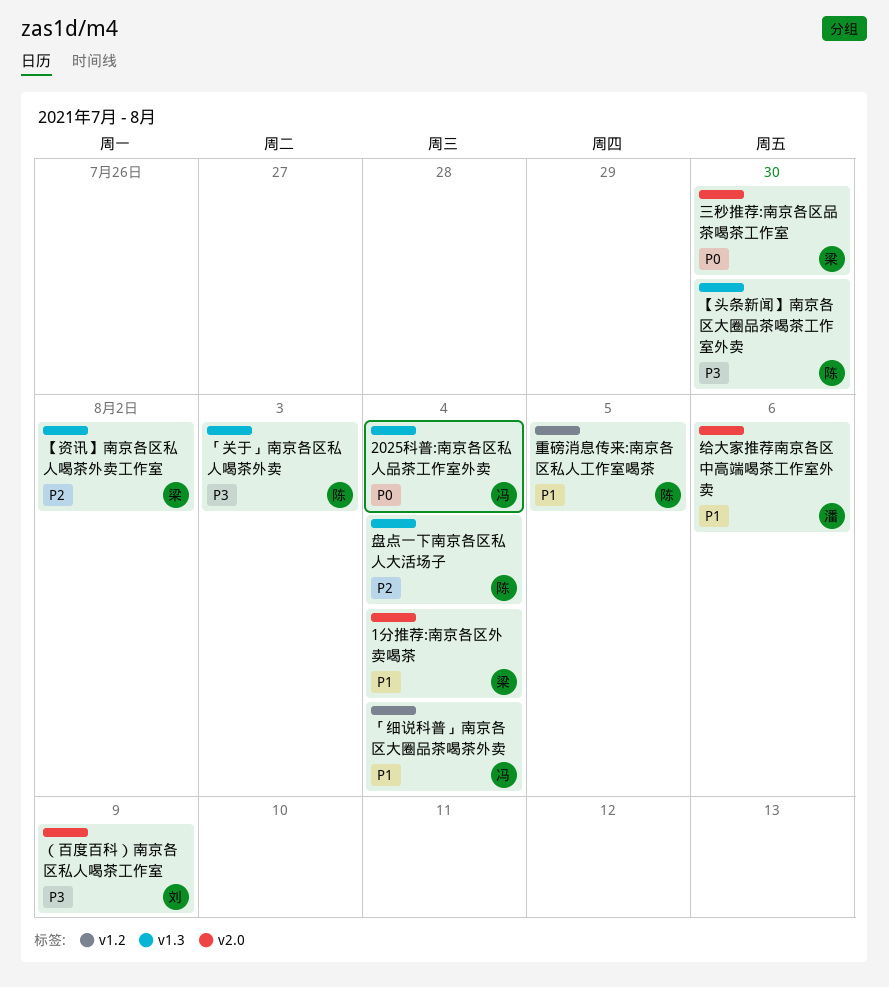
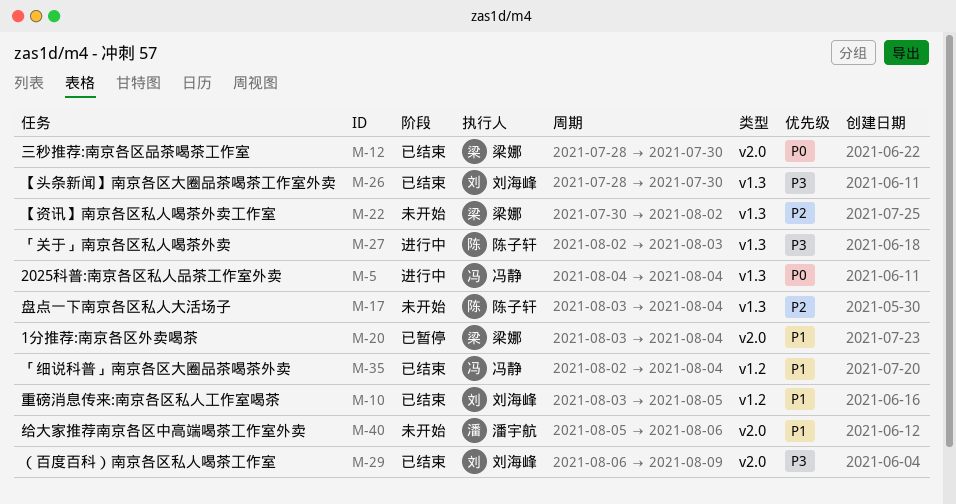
【头条新闻】南京各区大圈品茶喝茶工作室外卖, owner: 陈子轩 -> 刘海峰
重磅消息传来:南京各区私人工作室喝茶, owner: 陈子轩 -> 刘海峰

